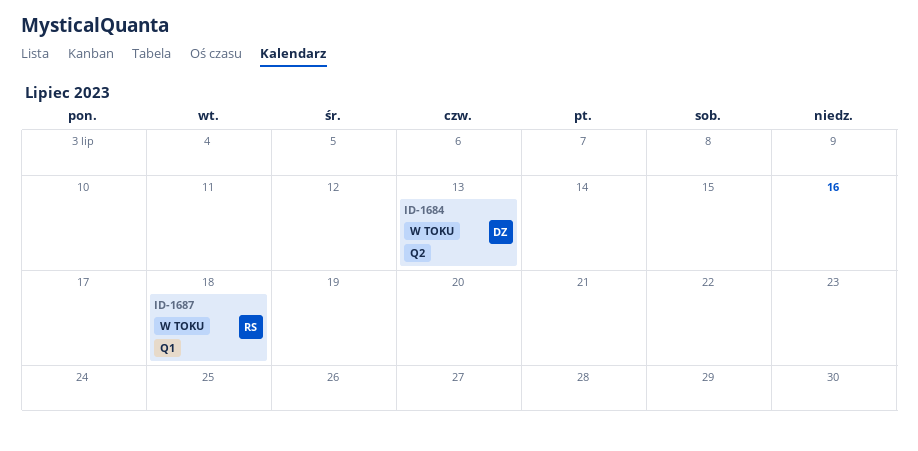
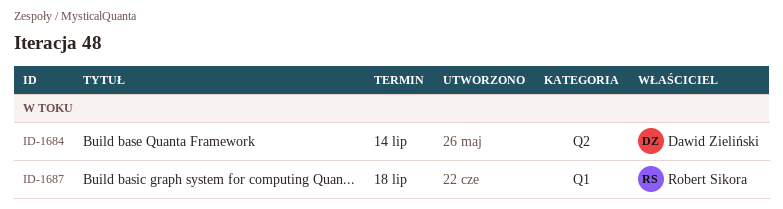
ID-1684, due: Jul 13 -> Jul 14

